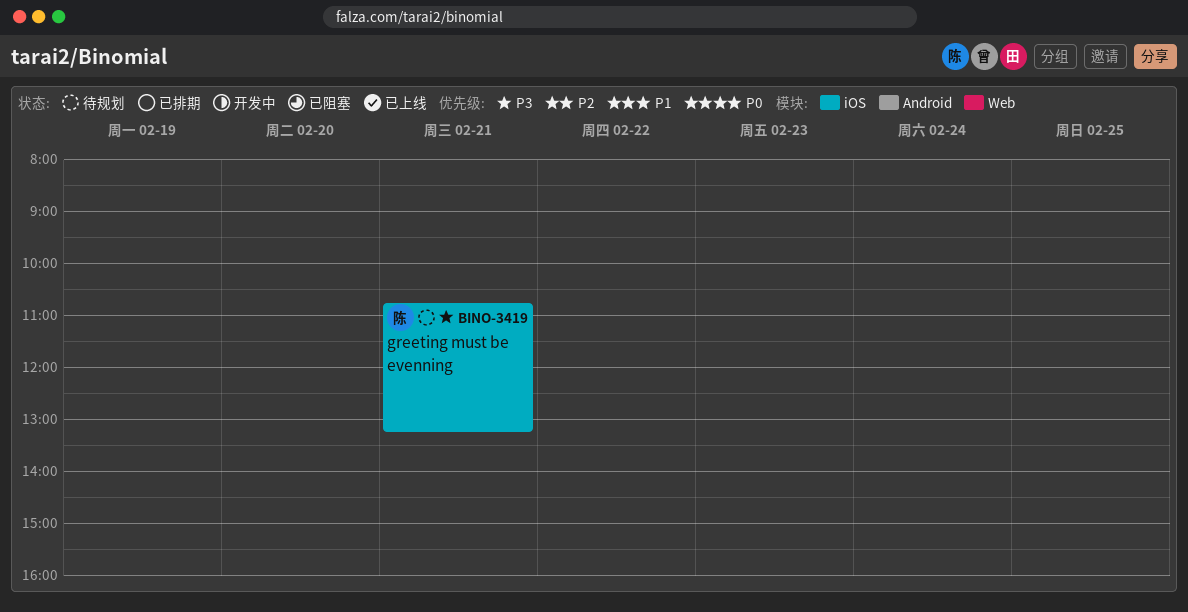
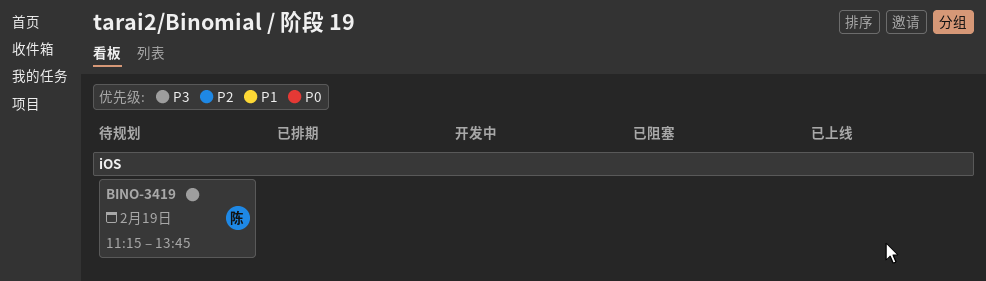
BINO-3419, day: Feb 21 -> Feb 19
BINO-3419, begins: 10:45 -> 11:15
BINO-3419, ends: 13:15 -> 13:45

